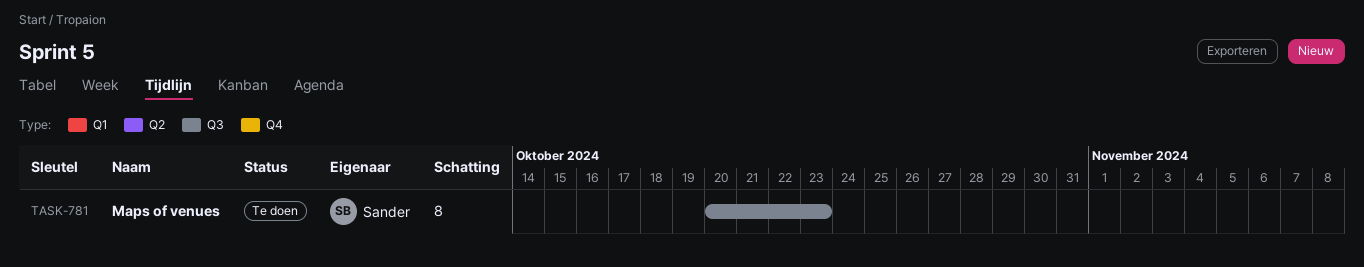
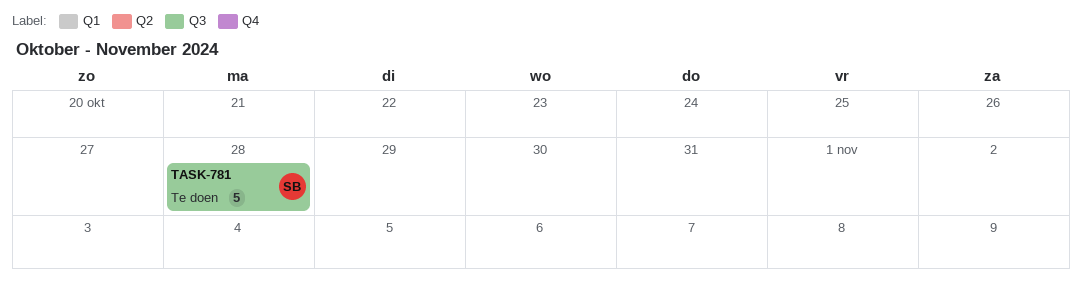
TASK-781, estimate: 8 -> 5
TASK-781, due: Oct 23 -> Oct 28

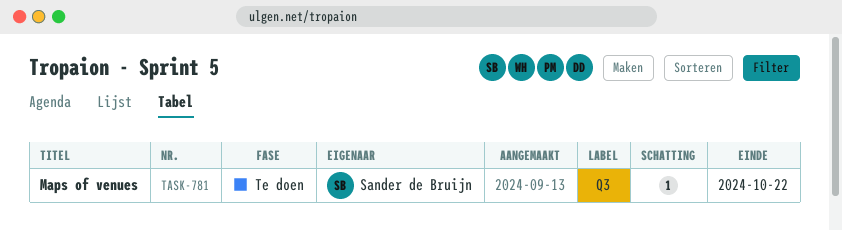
TASK-781, estimate: 5 -> 1
TASK-781, due: Oct 28 -> Oct 22

